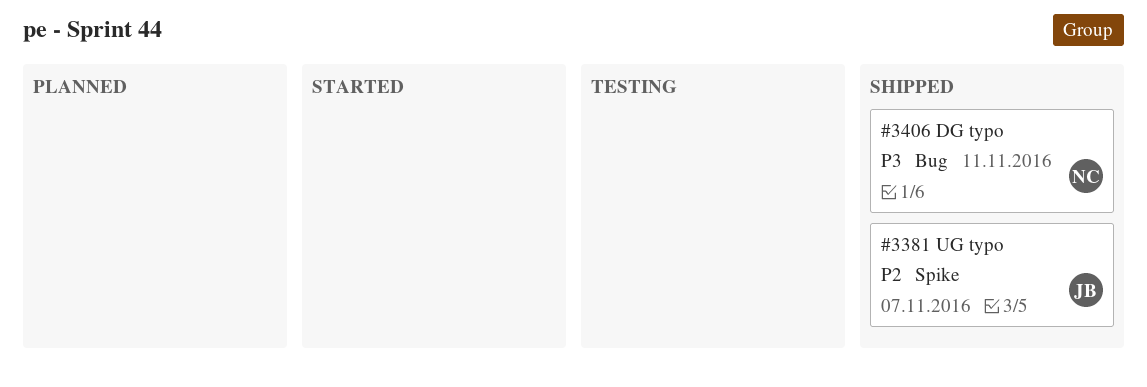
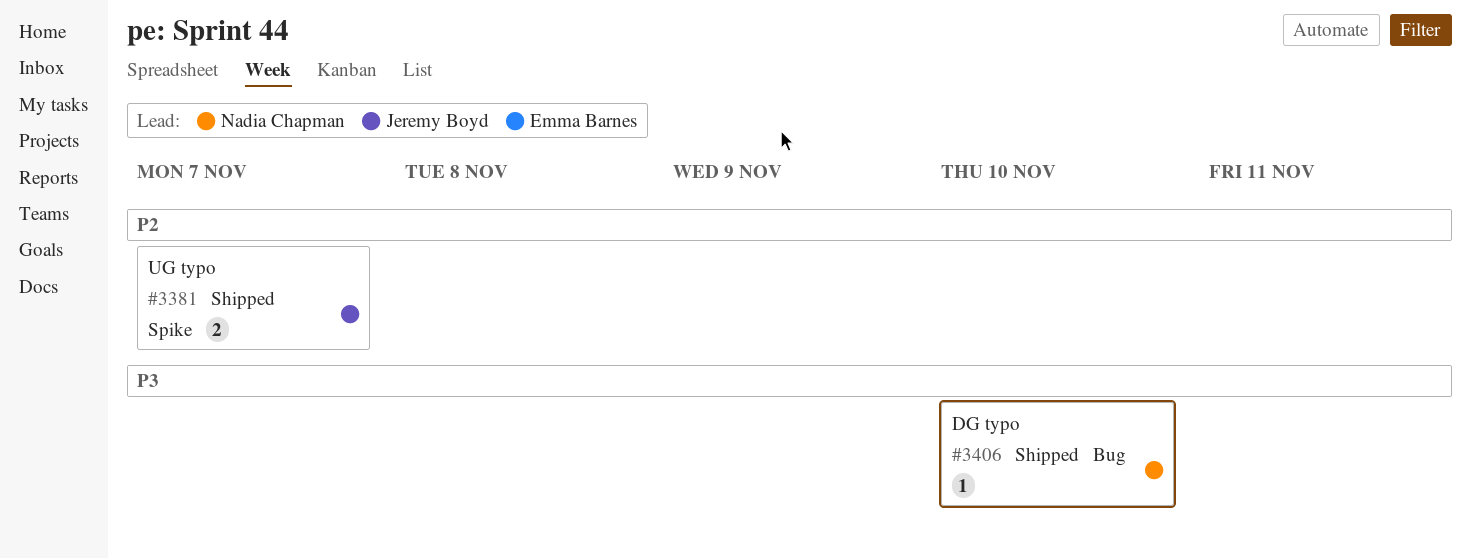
#3406, due: Nov 11 -> Nov 10

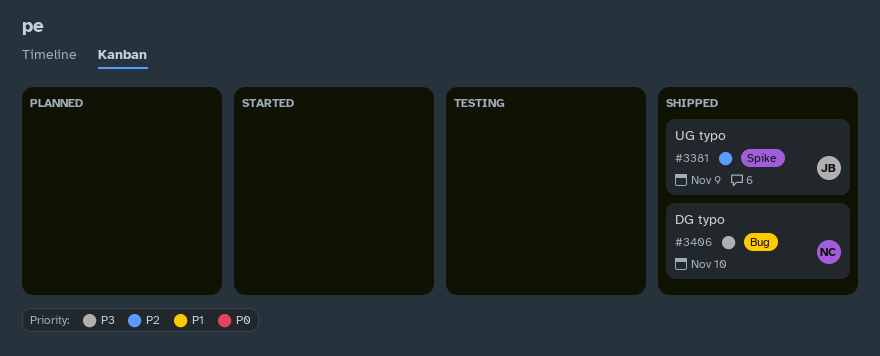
#3381, due: Nov 7 -> Nov 9

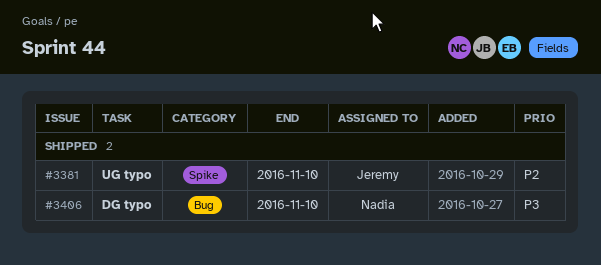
#3381, due: Nov 9 -> Nov 10

